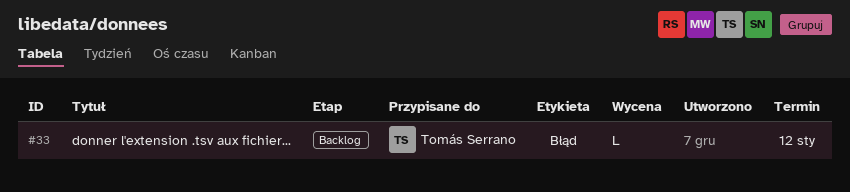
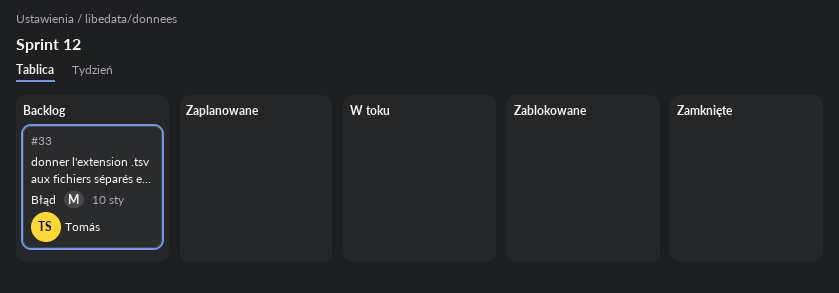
#33, estimate: L -> M
#33, due: Jan 12 -> Jan 10

